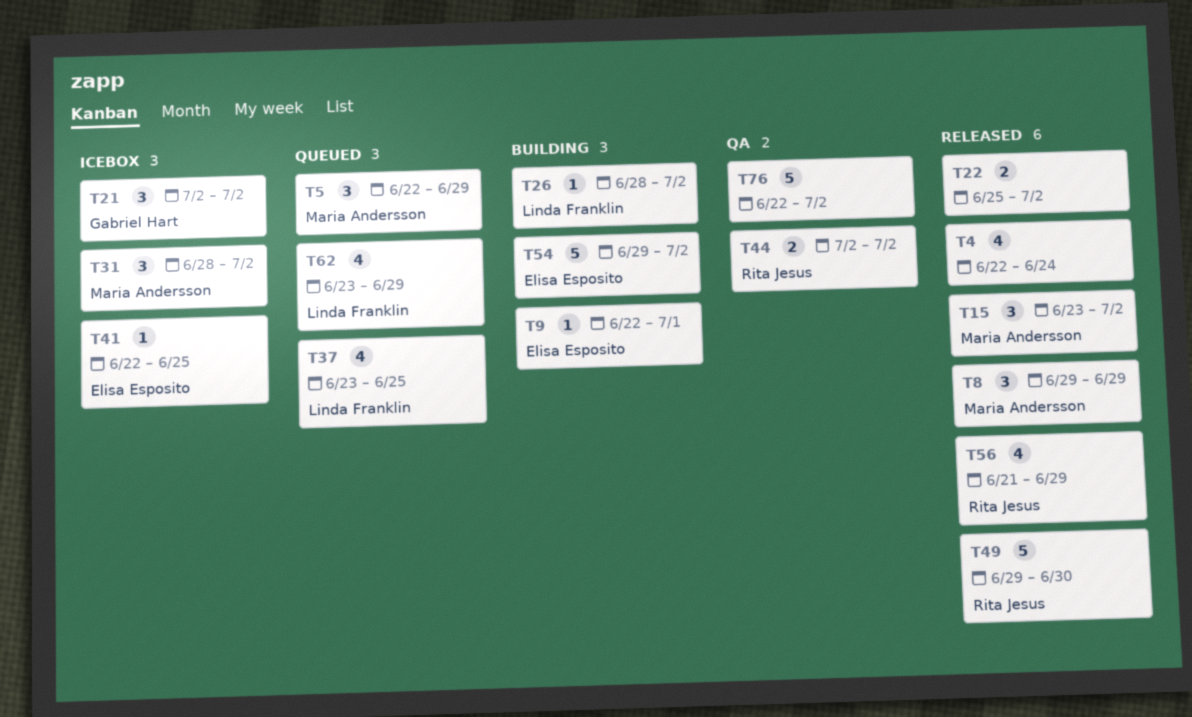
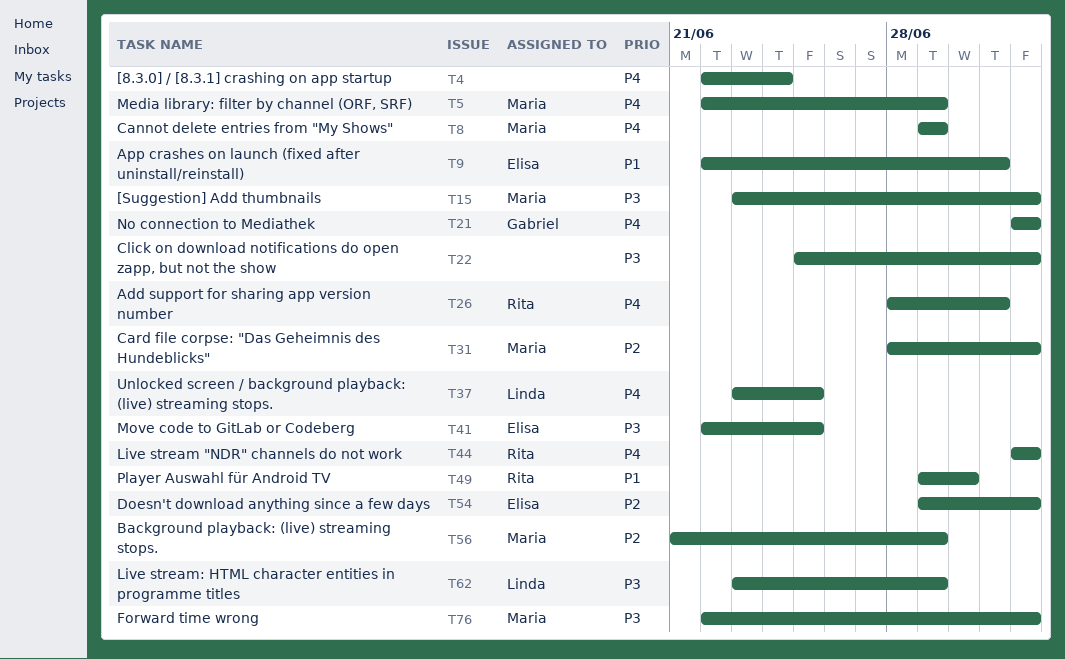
T26, owner: Linda Franklin -> Rita Jesus
T26, due: Jul 2 -> Jul 1
T56, owner: Rita Jesus -> Maria Andersson
T76, owner: none -> Maria Andersson

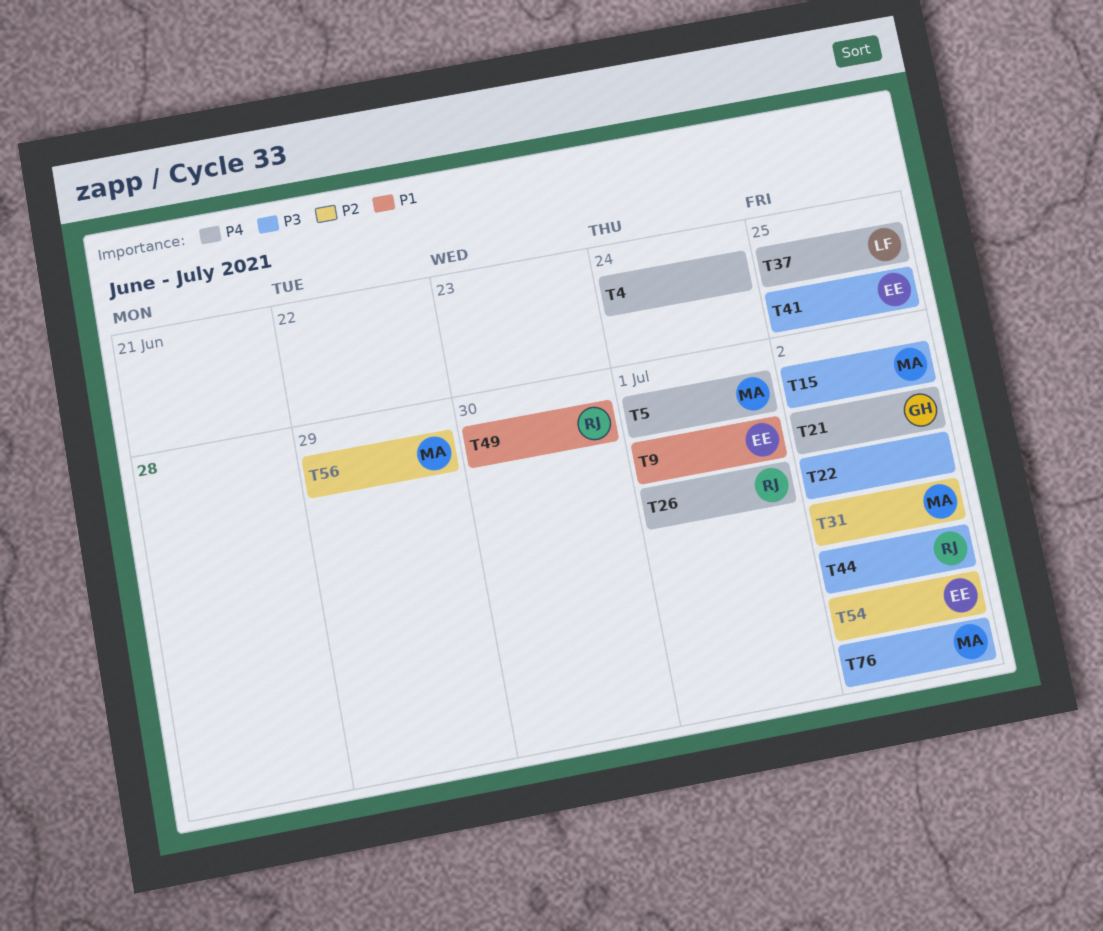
T5, due: Jun 29 -> Jul 1
T8: present -> none
T44, priority: P4 -> P3
T62: present -> none

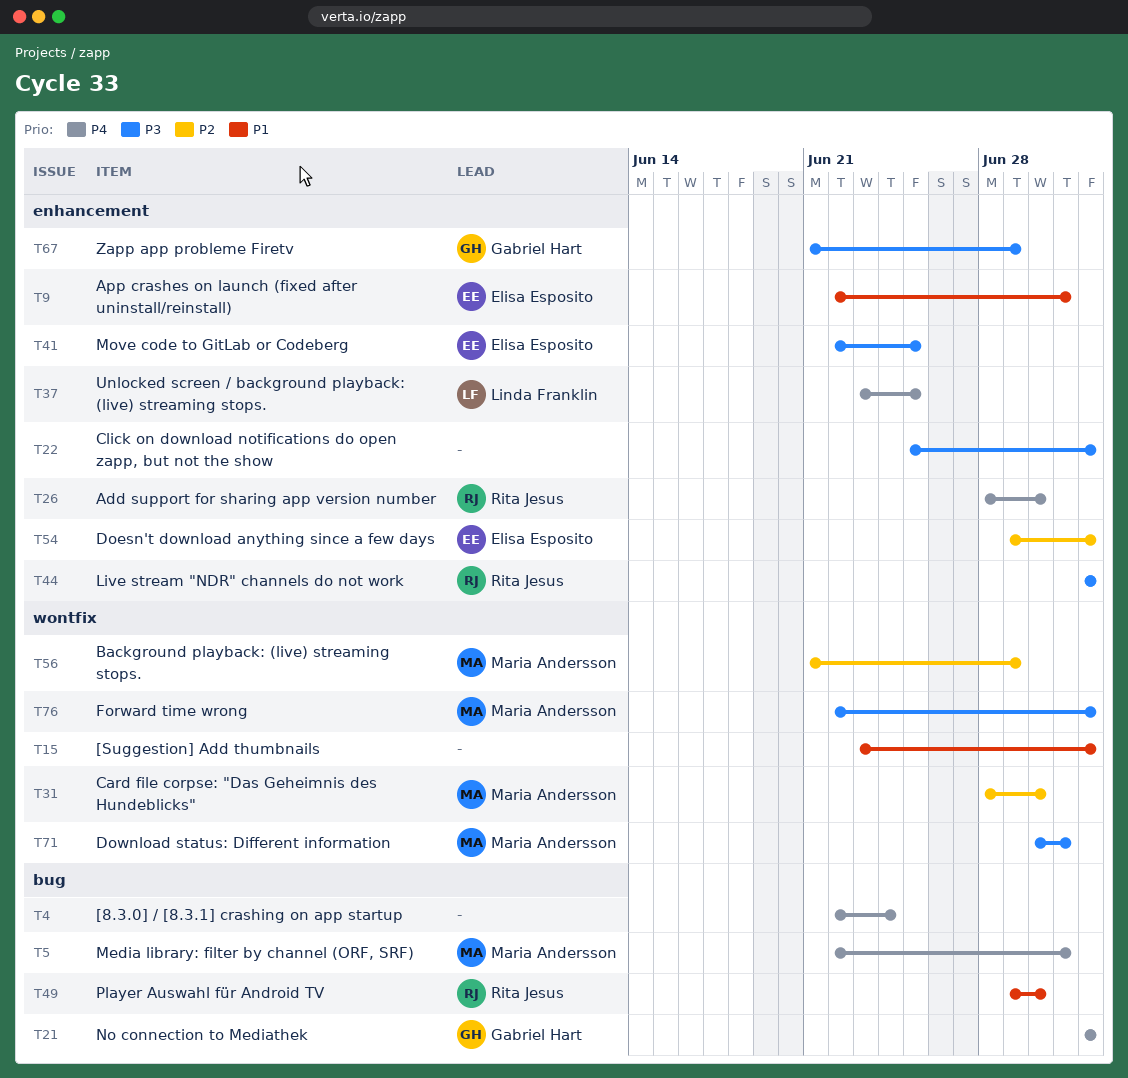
T15, owner: Maria Andersson -> none
T15, priority: P3 -> P1
T26, due: Jul 1 -> Jun 30
T31, due: Jul 2 -> Jun 30
T67: none -> present
T71: none -> present

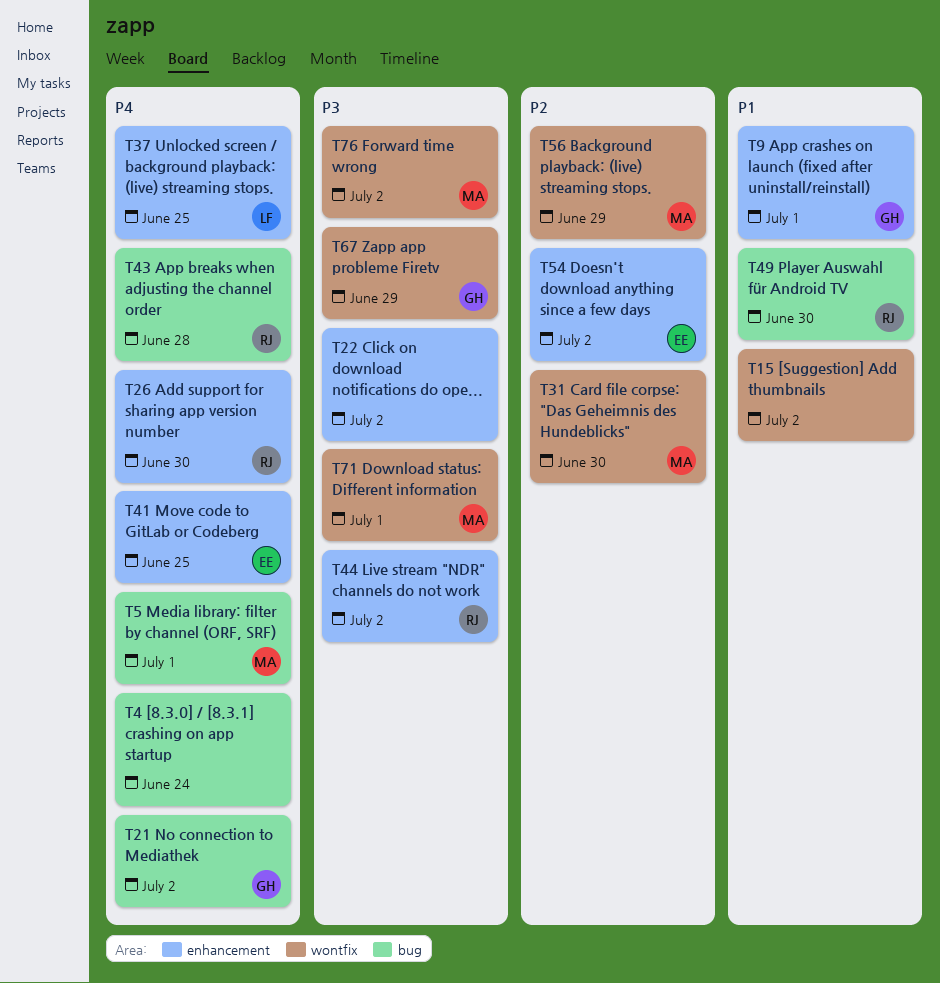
T9, owner: Elisa Esposito -> Gabriel Hart
T41, priority: P3 -> P4
T43: none -> present
T67, label: enhancement -> wontfix

